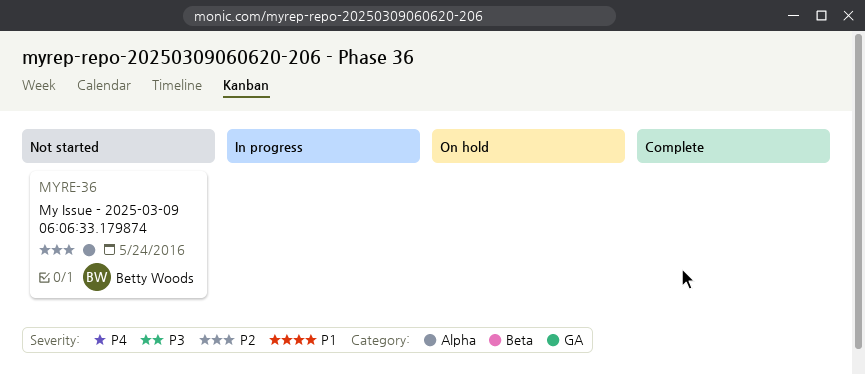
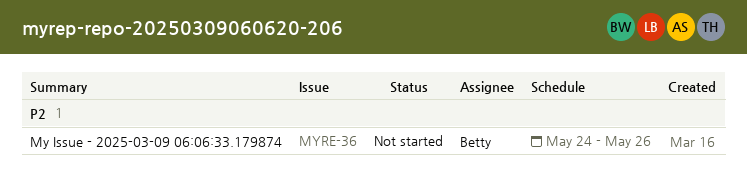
MYRE-36, due: May 24 -> May 26

